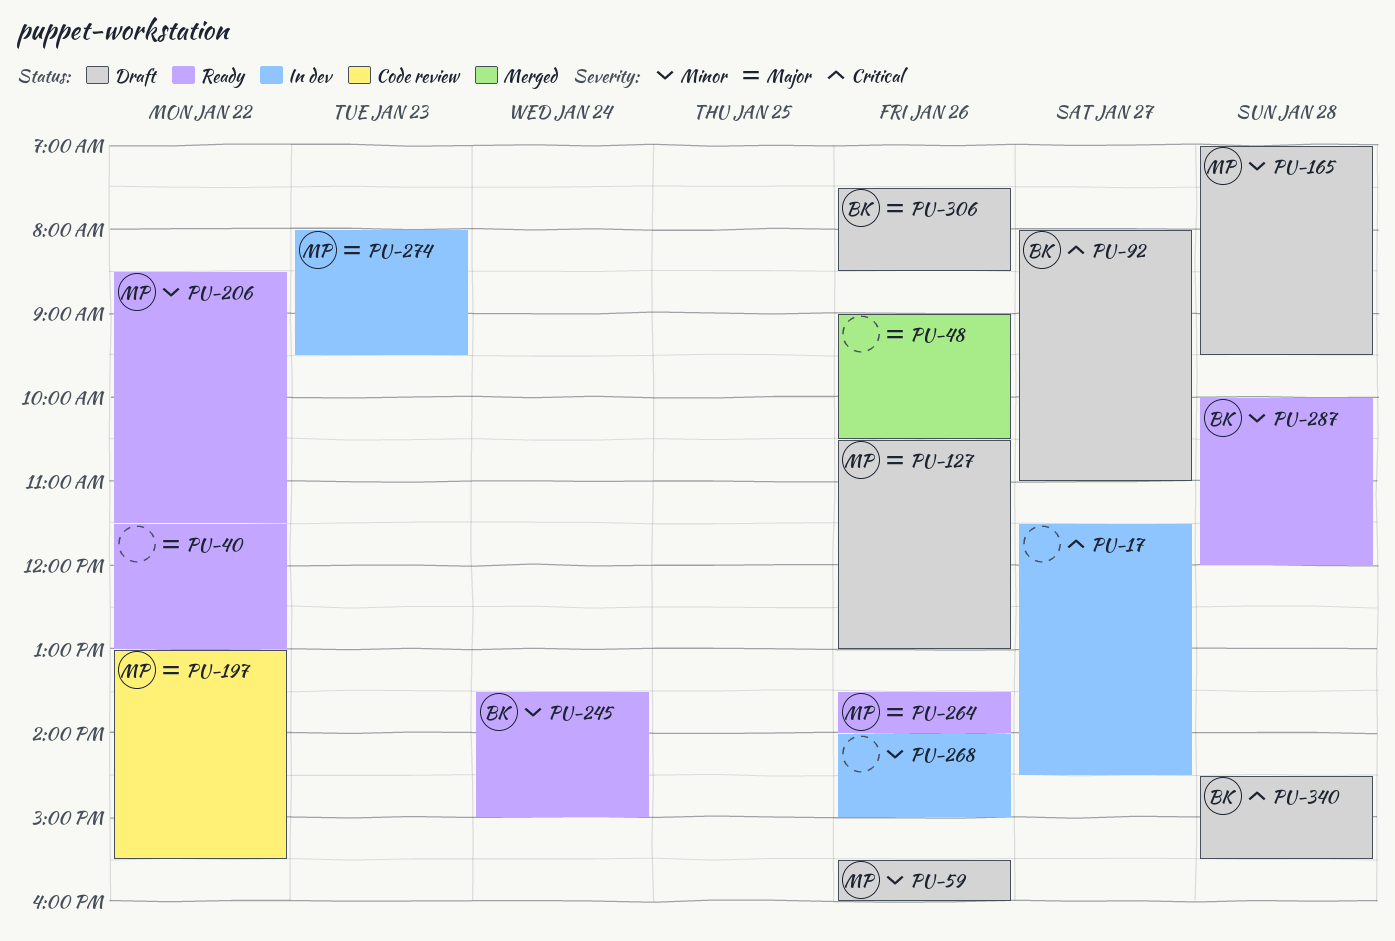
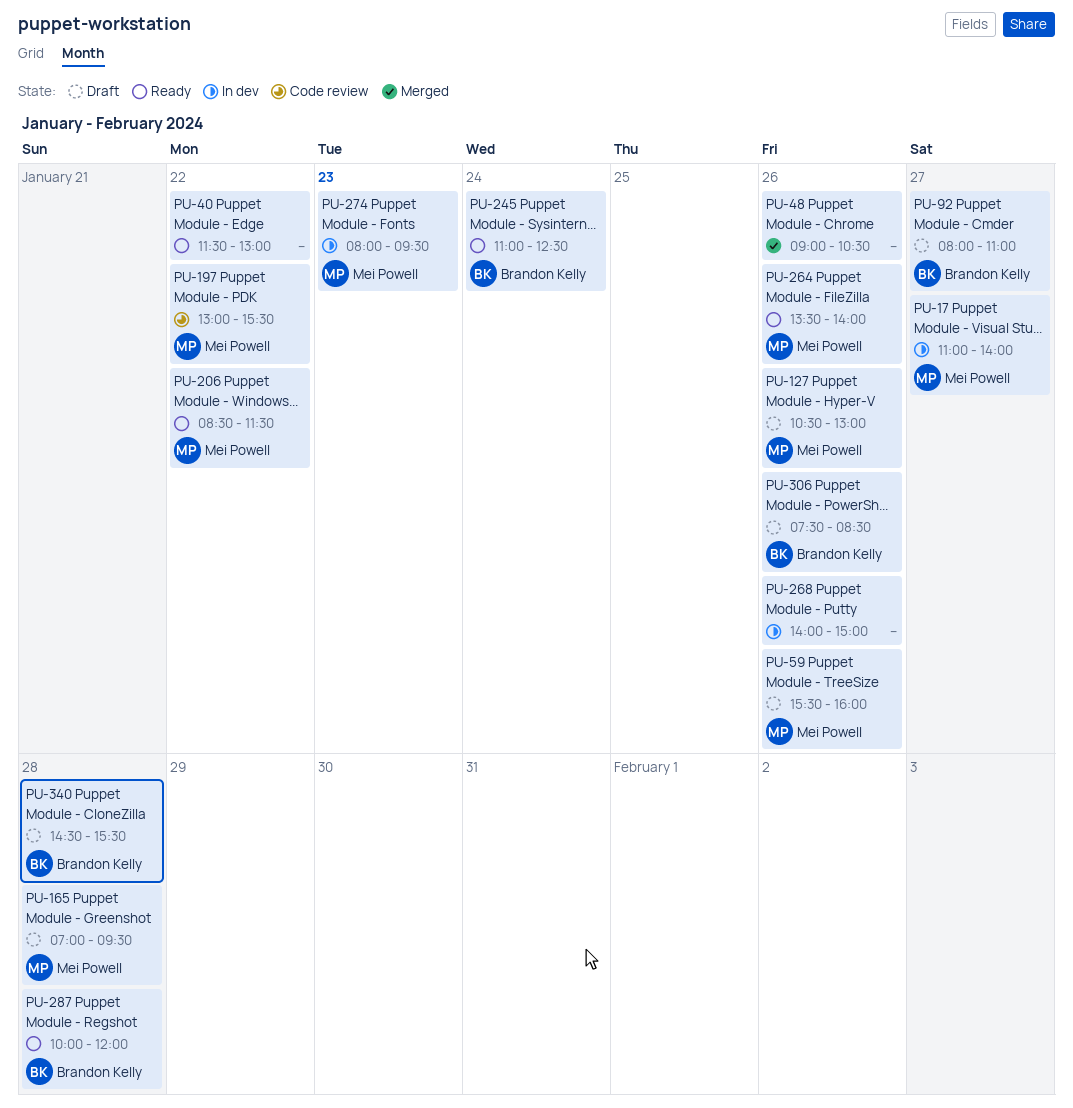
PU-17, owner: none -> Mei Powell
PU-17, begins: 11:30 -> 11:00
PU-17, ends: 14:30 -> 14:00
PU-245, begins: 13:30 -> 11:00
PU-245, ends: 15:00 -> 12:30

